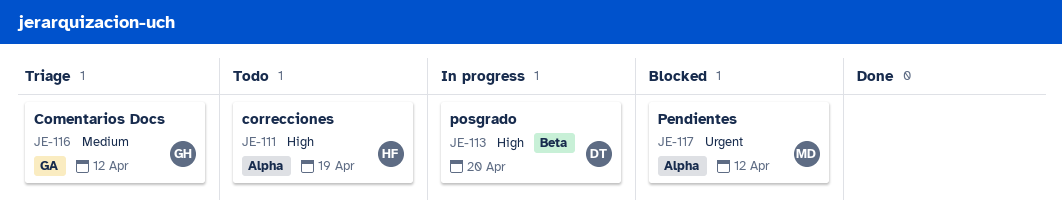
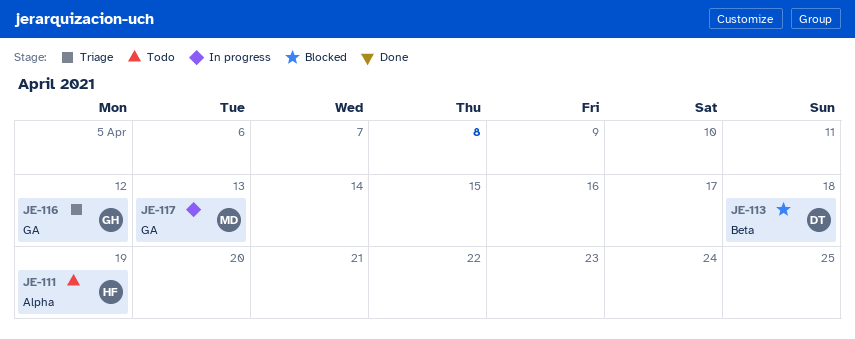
JE-113, status: In progress -> Blocked
JE-113, due: Apr 20 -> Apr 18
JE-117, status: Blocked -> In progress
JE-117, label: Alpha -> GA
JE-117, due: Apr 12 -> Apr 13

